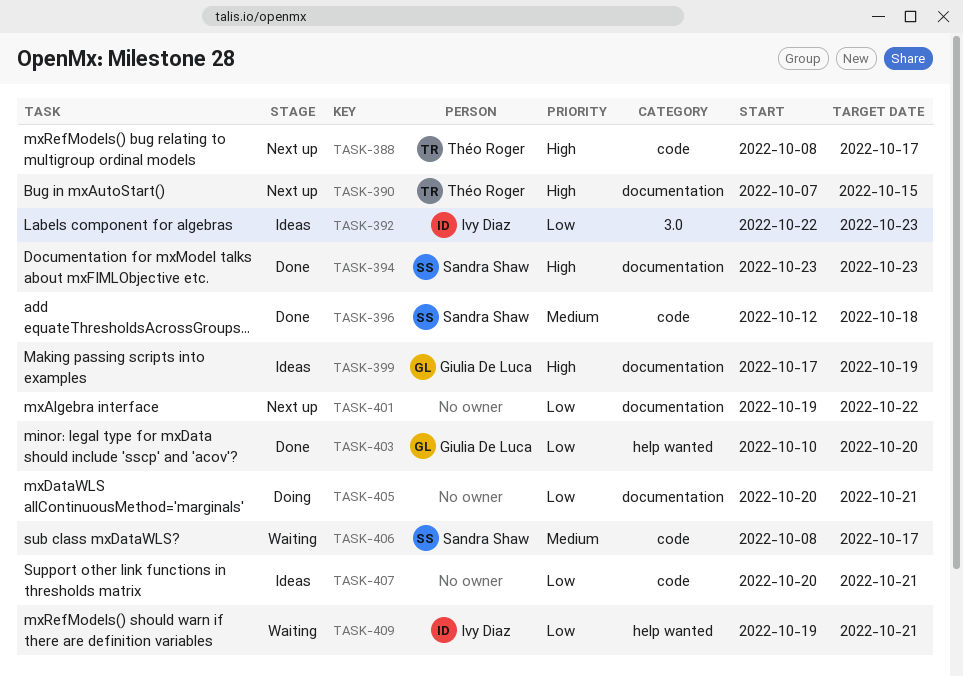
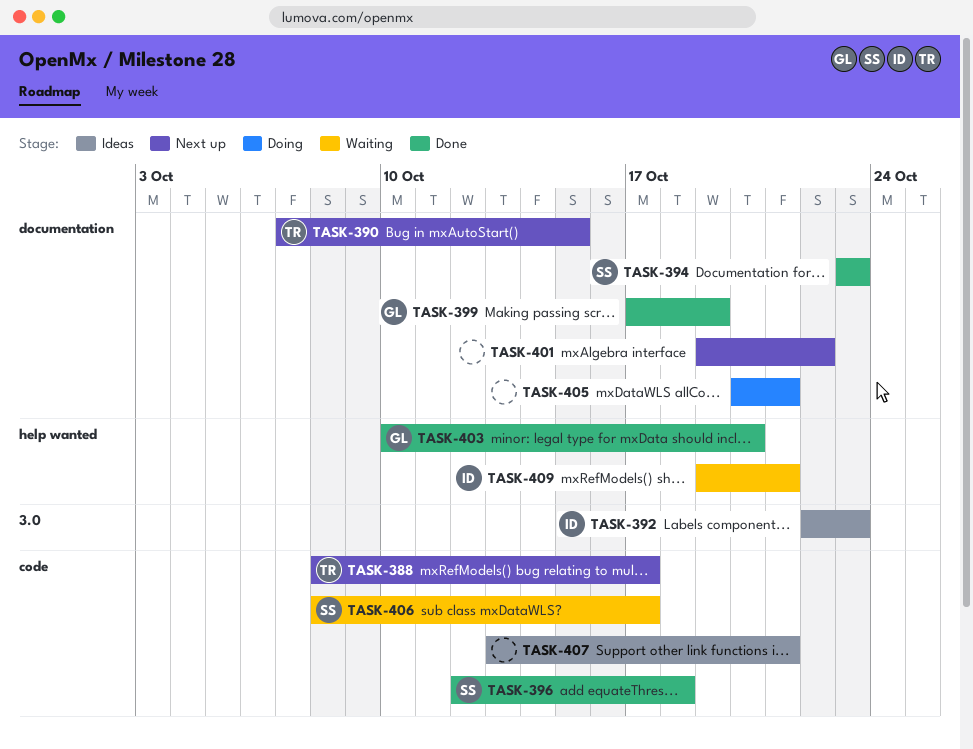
TASK-399, status: Ideas -> Done
TASK-407, start: Oct 20 -> Oct 13

